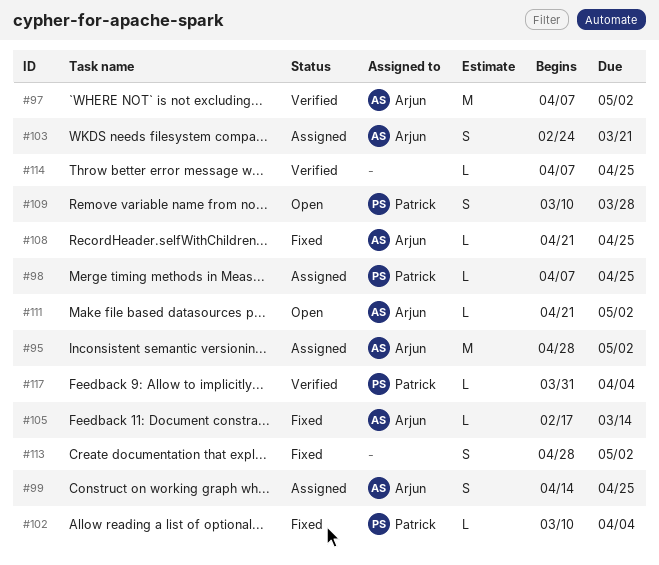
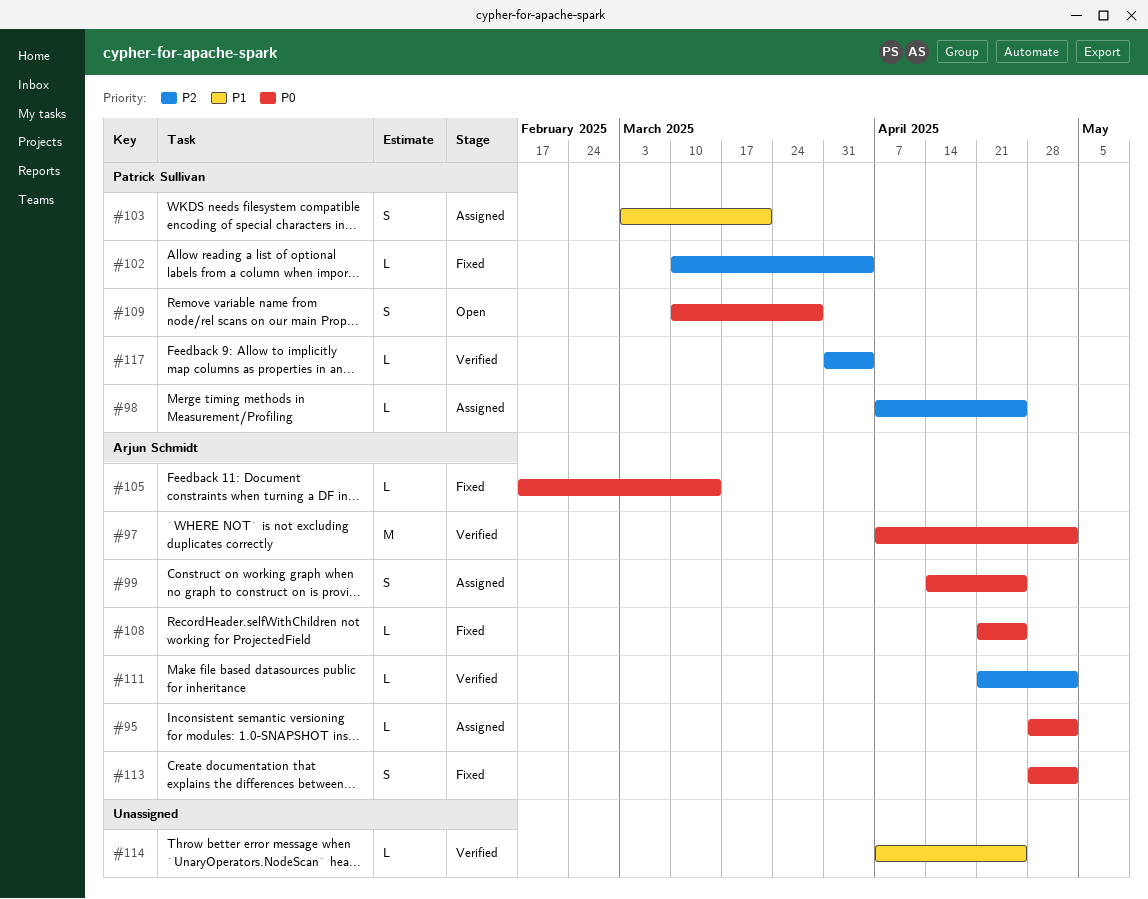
#95, estimate: M -> L
#103, owner: Arjun Schmidt -> Patrick Sullivan
#103, start: Feb 24 -> Mar 3
#111, status: Open -> Verified
#113, owner: none -> Arjun Schmidt

